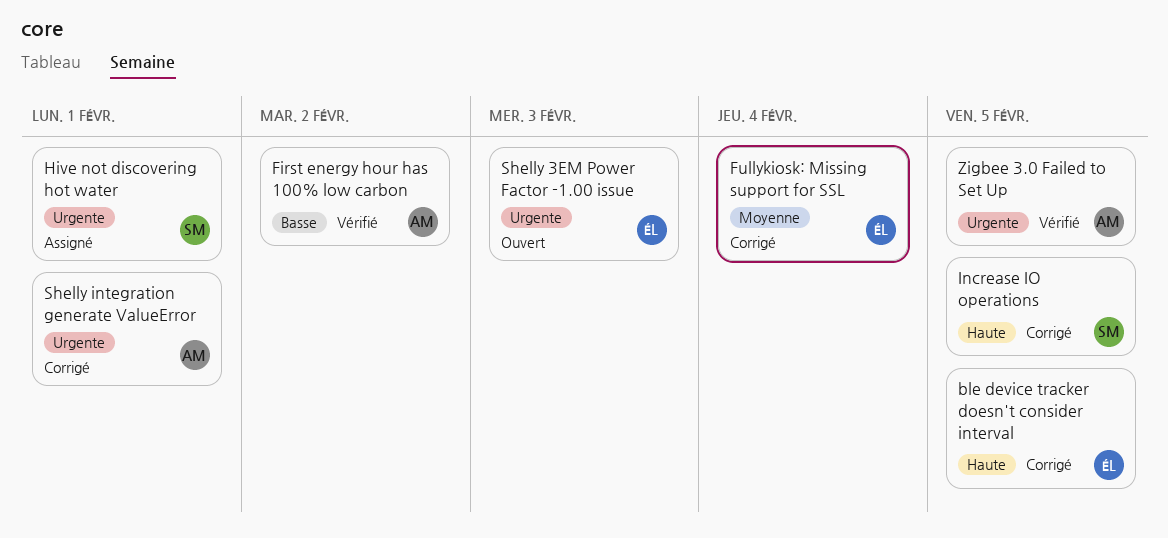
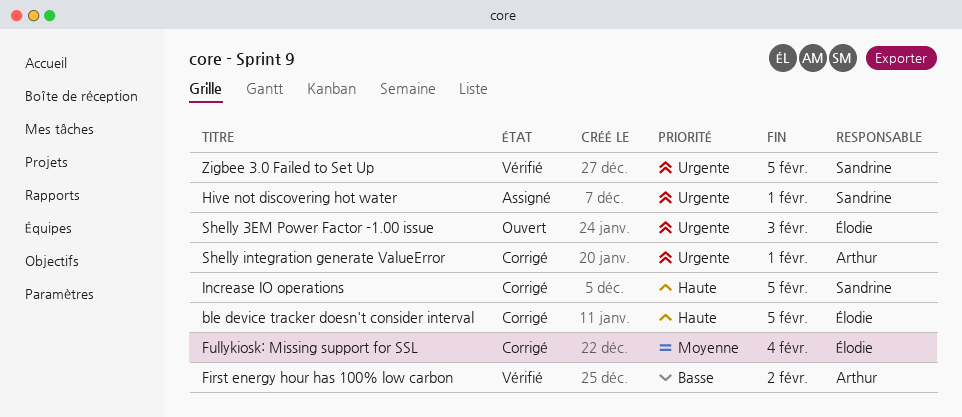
Zigbee 3.0 Failed to Set Up, owner: Arthur -> Sandrine

